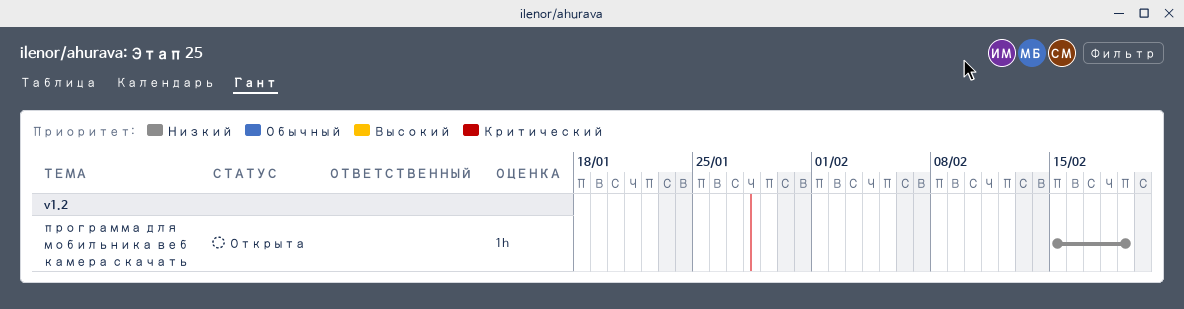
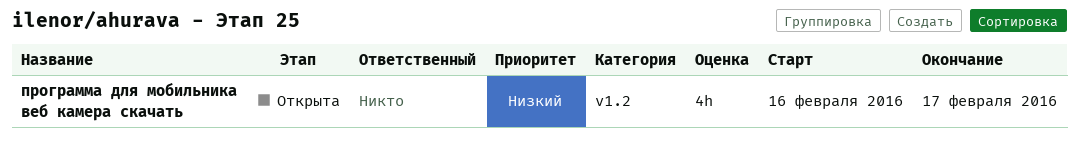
программа для мобильника веб камера скачать, estimate: 1h -> 4h
программа для мобильника веб камера скачать, start: Feb 15 -> Feb 16
программа для мобильника веб камера скачать, due: Feb 19 -> Feb 17

